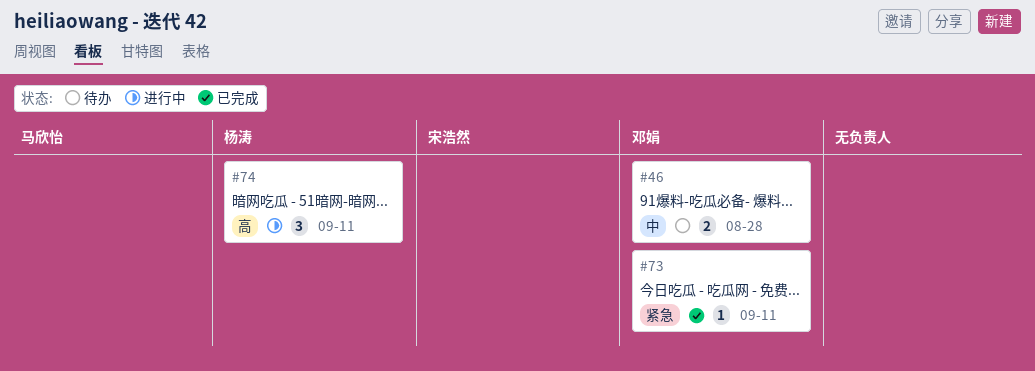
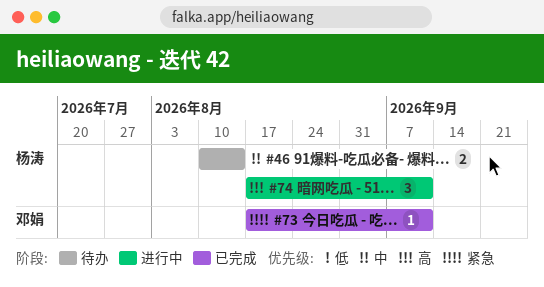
#46, owner: 邓娟 -> 杨涛
#46, due: Aug 28 -> Aug 14

